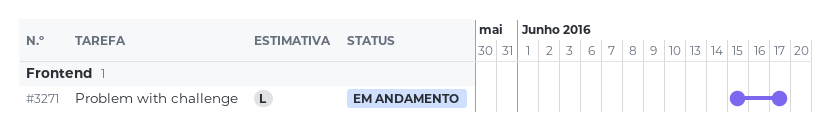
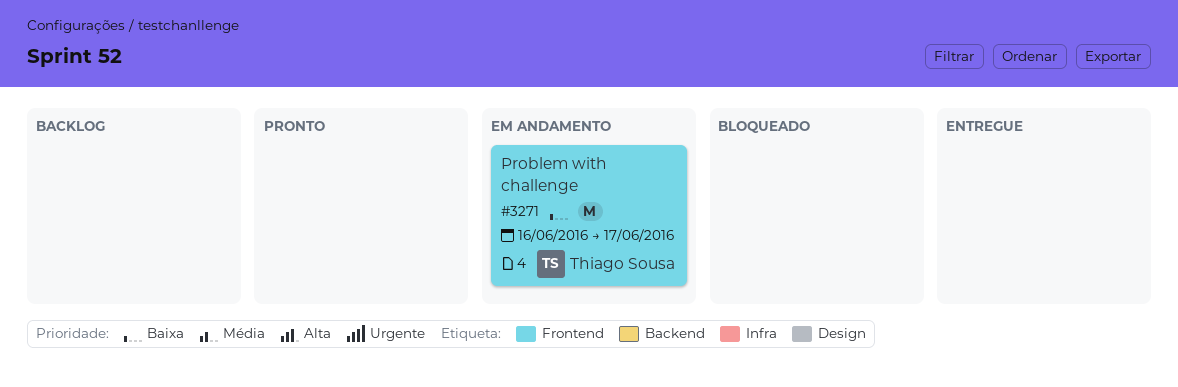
#3271, estimate: L -> M
#3271, start: Jun 15 -> Jun 16

